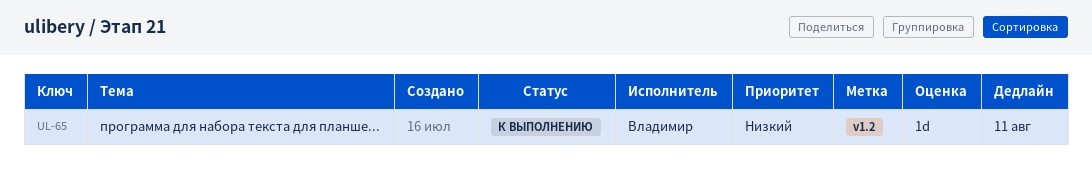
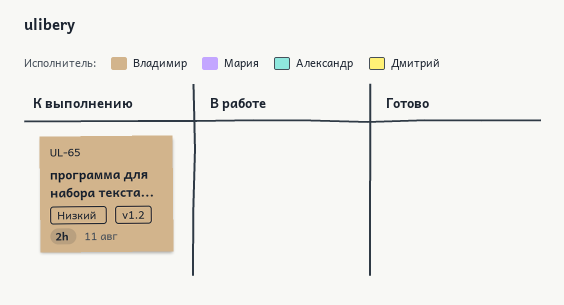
UL-65, estimate: 1d -> 2h

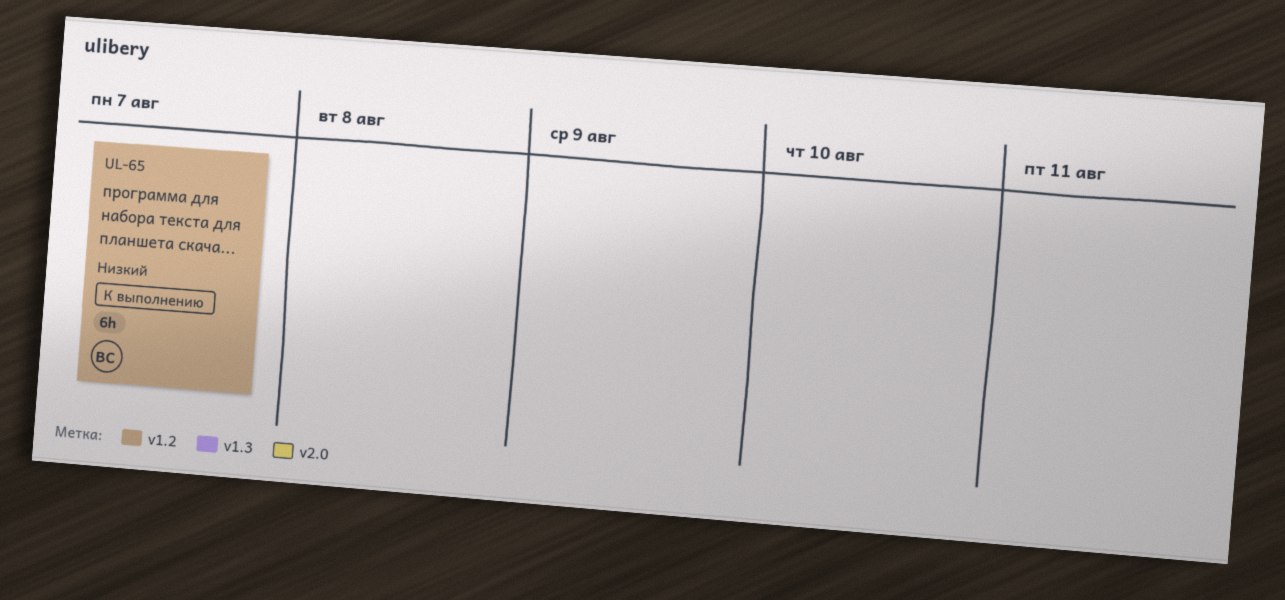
UL-65, estimate: 2h -> 6h
UL-65, due: Aug 11 -> Aug 7

